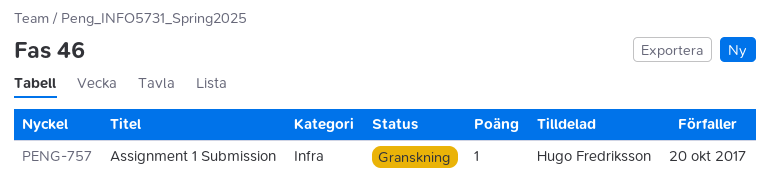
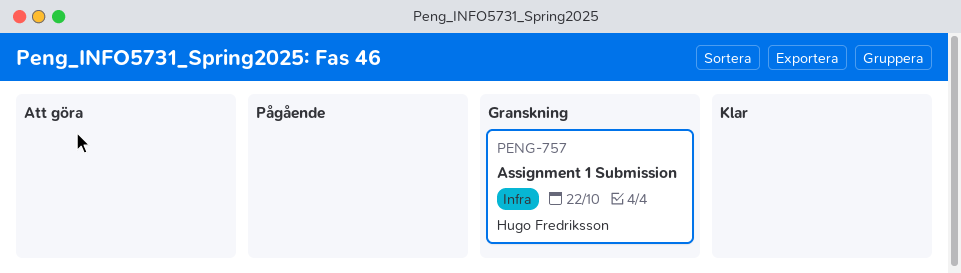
PENG-757, due: Oct 20 -> Oct 22

